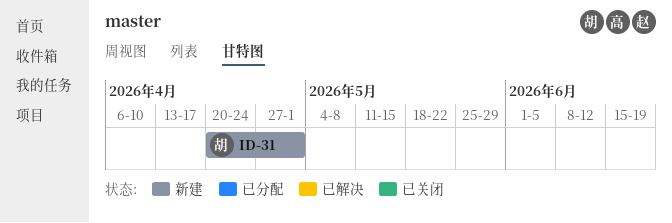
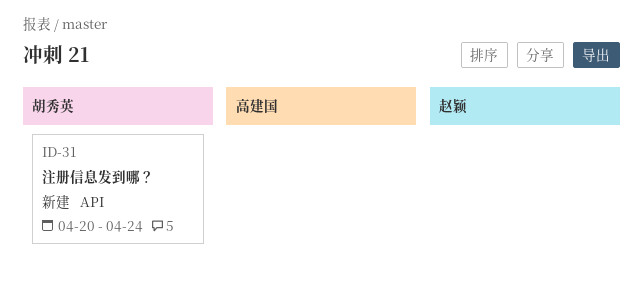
ID-31, due: May 1 -> Apr 24

